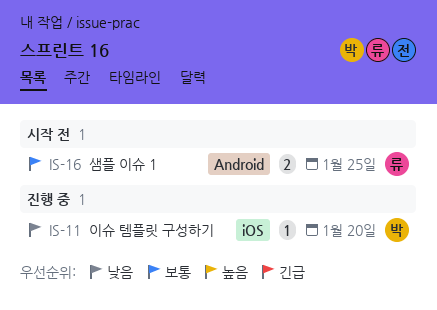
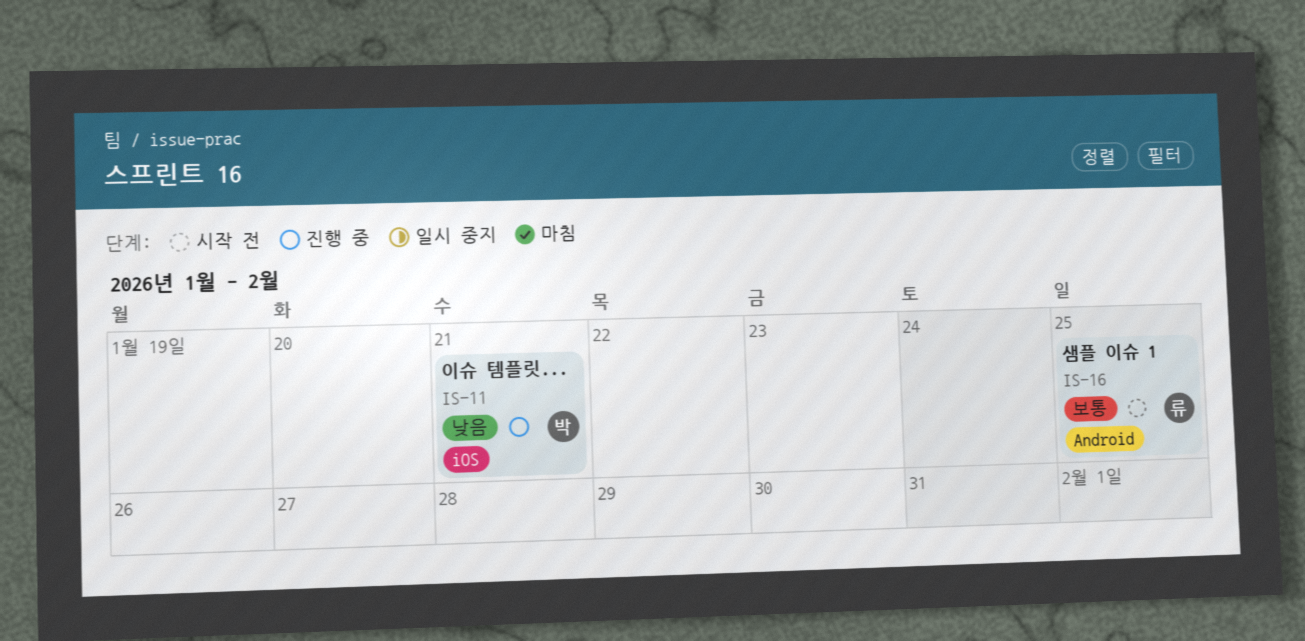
IS-11, due: Jan 20 -> Jan 21

